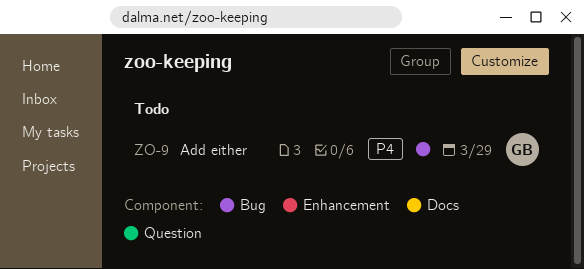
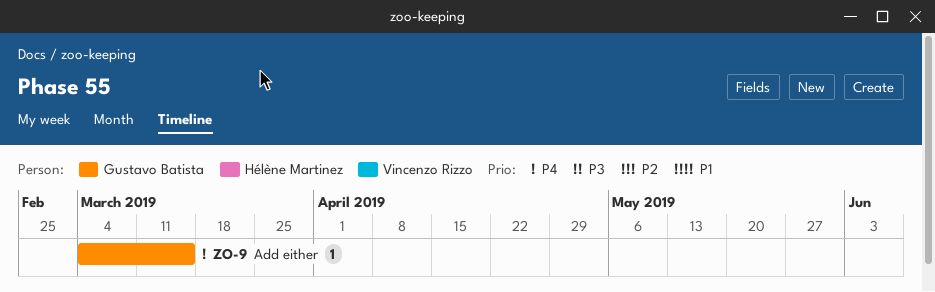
ZO-9, due: Mar 29 -> Mar 15

